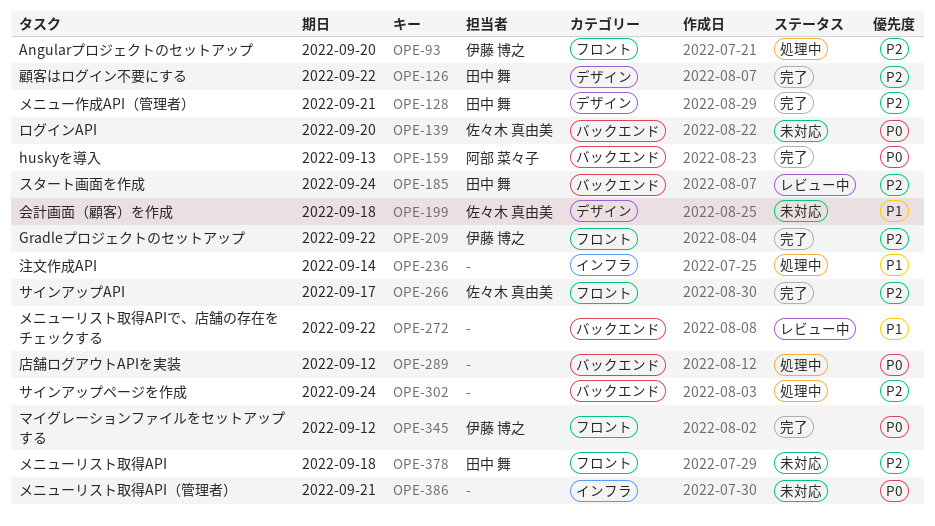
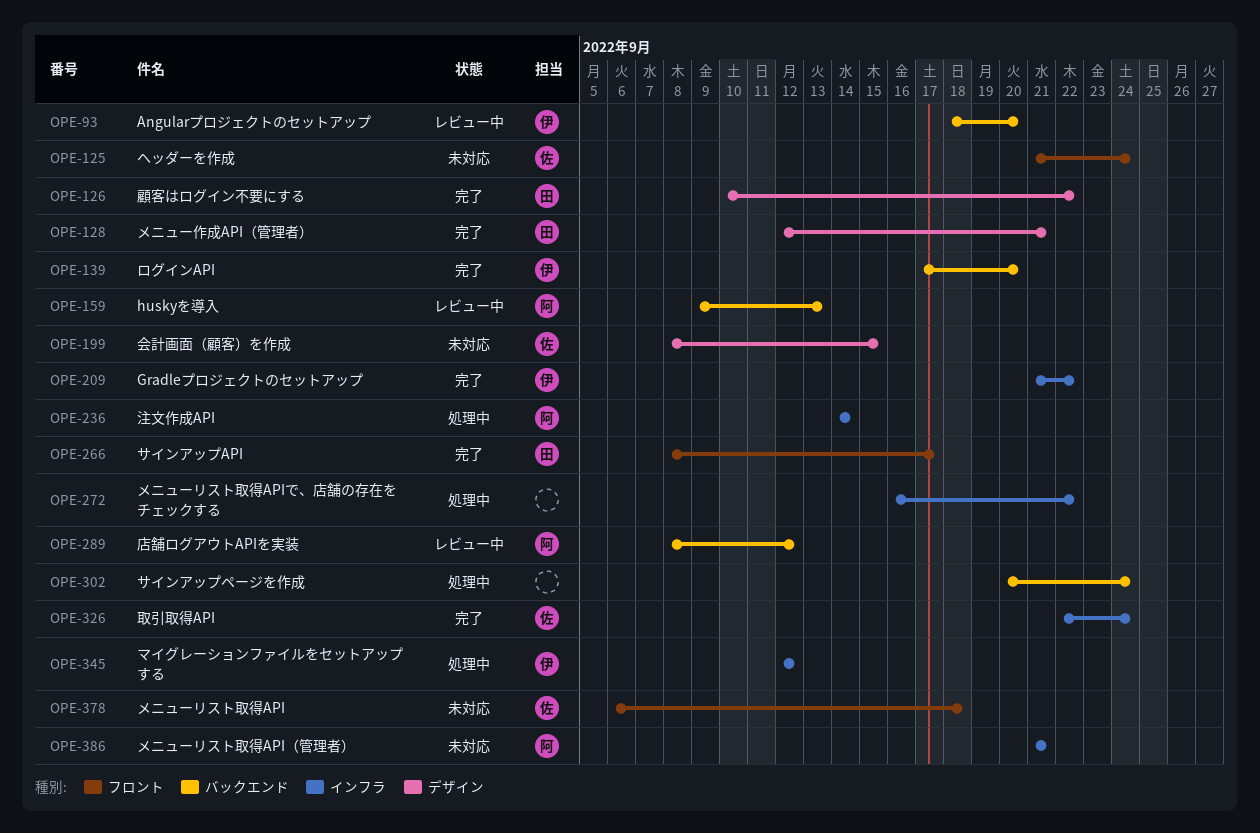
OPE-93, status: 処理中 -> レビュー中
OPE-93, label: フロント -> バックエンド
OPE-125: none -> present
OPE-139, status: 未対応 -> 完了
OPE-139, owner: 佐々木 真由美 -> 伊藤 博之
OPE-159, status: 完了 -> レビュー中
OPE-185: present -> none
OPE-199, due: Sep 18 -> Sep 15
OPE-209, label: フロント -> インフラ
OPE-236, owner: none -> 阿部 菜々子
OPE-266, owner: 佐々木 真由美 -> 田中 舞
OPE-272, status: レビュー中 -> 処理中
OPE-272, label: バックエンド -> インフラ
OPE-289, status: 処理中 -> レビュー中
OPE-289, owner: none -> 阿部 菜々子
OPE-326: none -> present
OPE-345, status: 完了 -> 処理中
OPE-345, label: フロント -> インフラ
OPE-378, owner: 田中 舞 -> 佐々木 真由美
OPE-386, owner: none -> 阿部 菜々子

